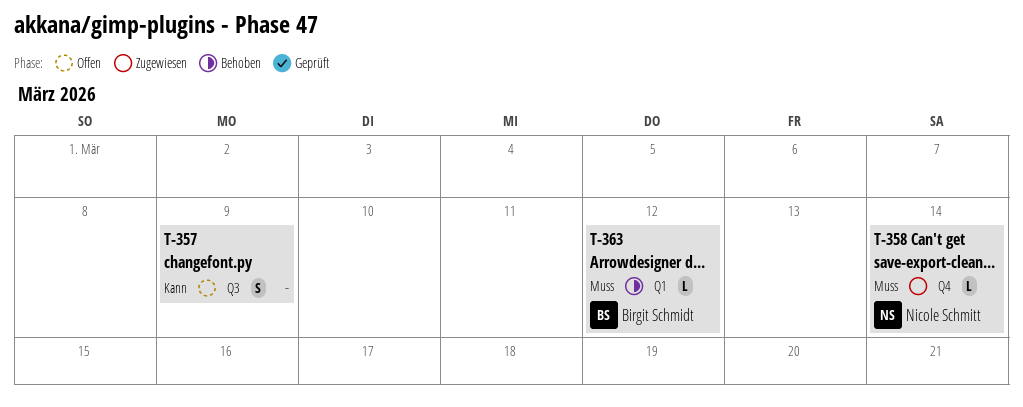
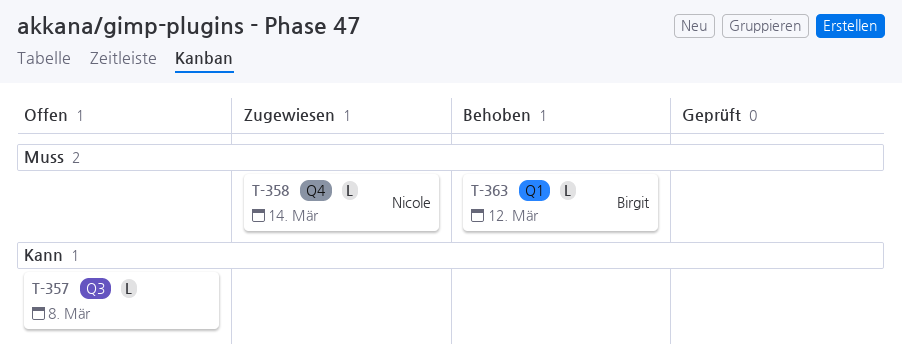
T-357, estimate: S -> L
T-357, due: Mar 9 -> Mar 8

